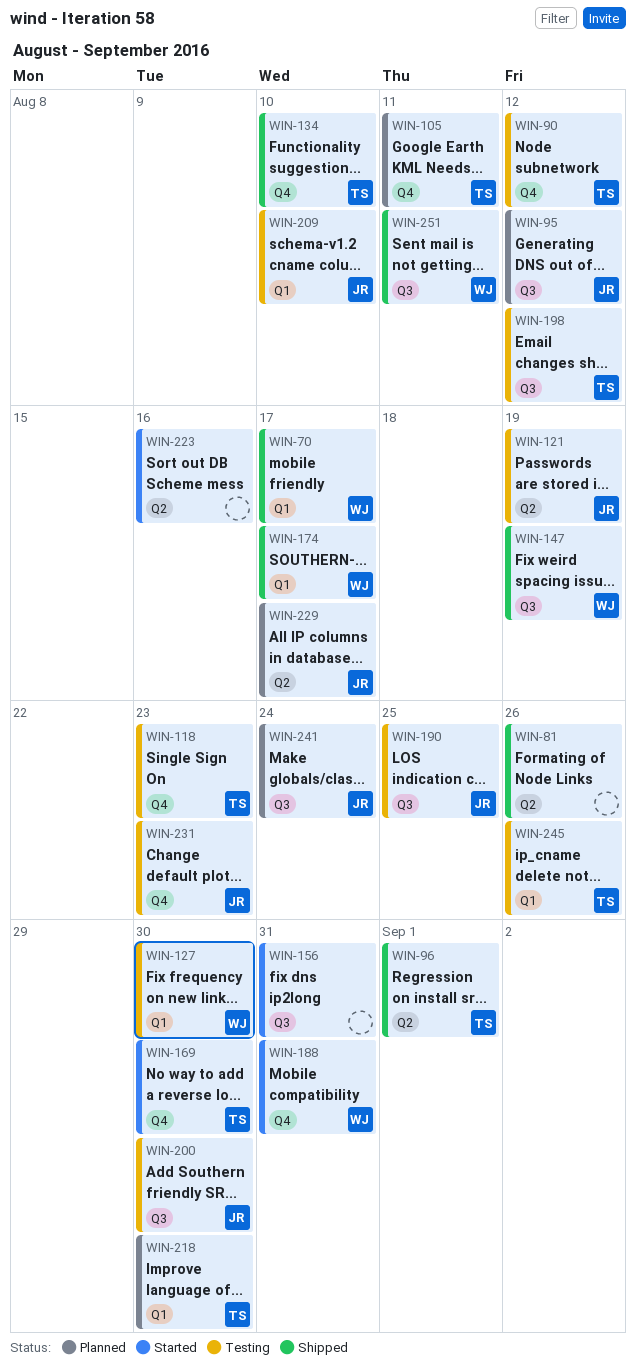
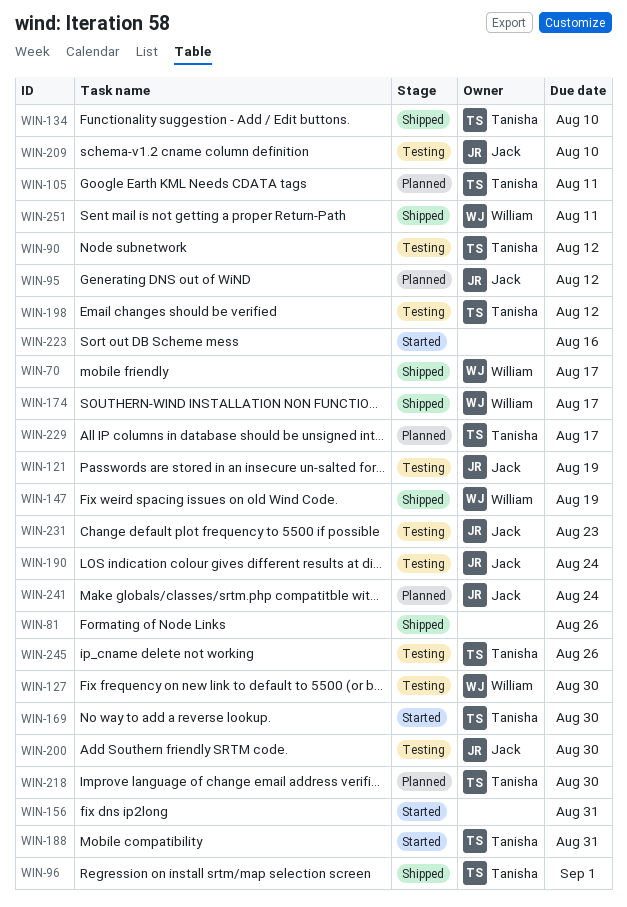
WIN-118: present -> none
WIN-188, owner: William -> Tanisha
WIN-190, due: Aug 25 -> Aug 24
WIN-229, owner: Jack -> Tanisha

